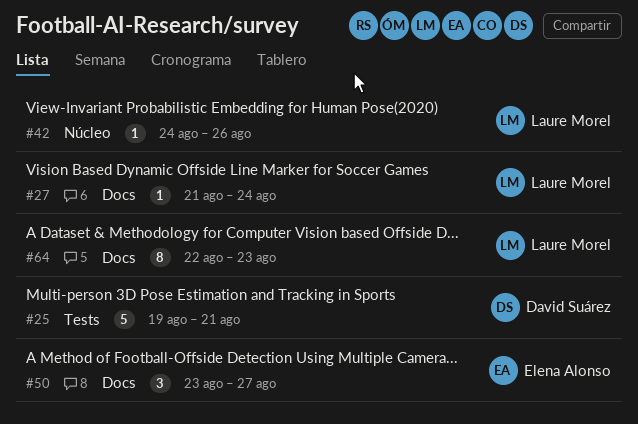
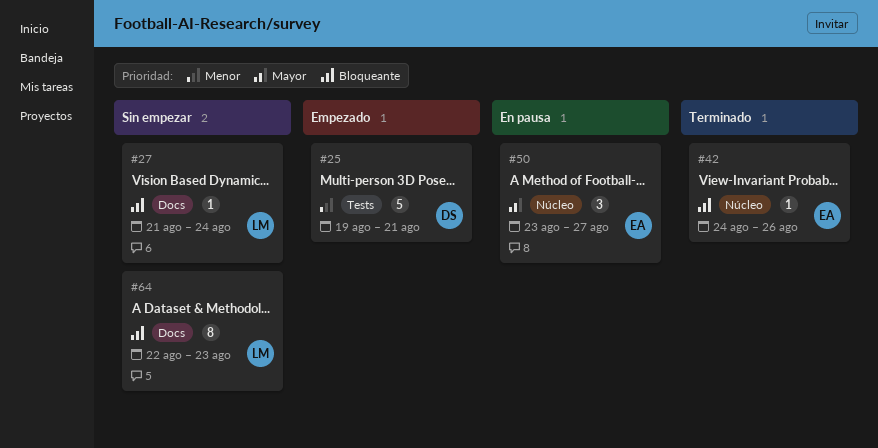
#42, owner: Laure Morel -> Elena Alonso
#50, label: Docs -> Núcleo

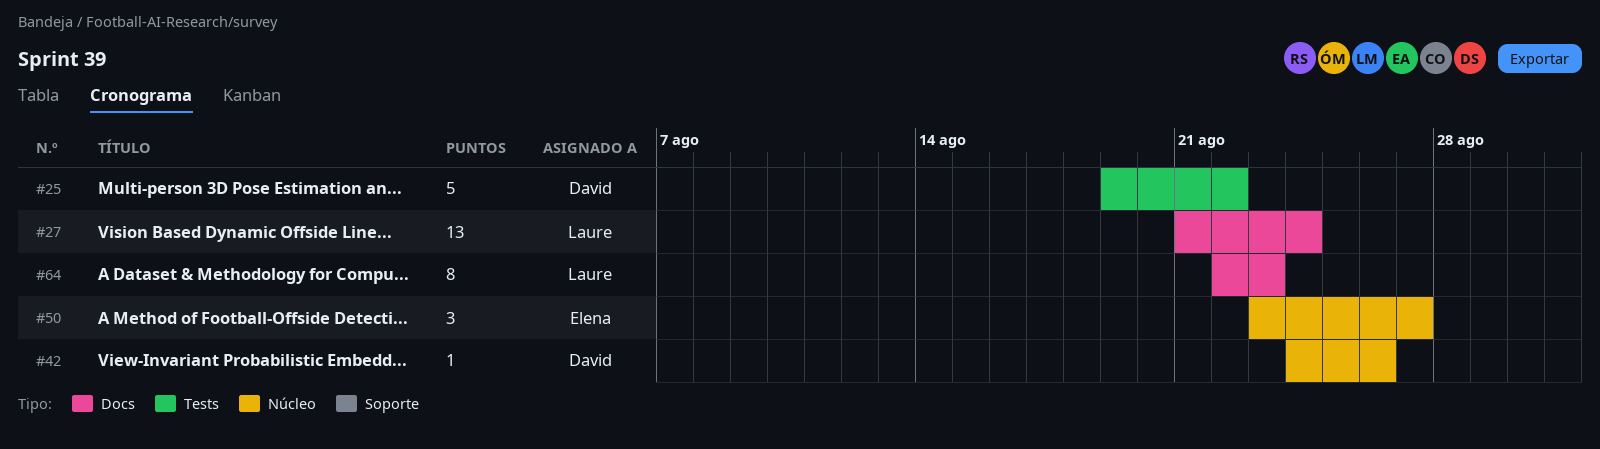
#25, due: Aug 21 -> Aug 22
#27, estimate: 1 -> 13
#42, owner: Elena -> David

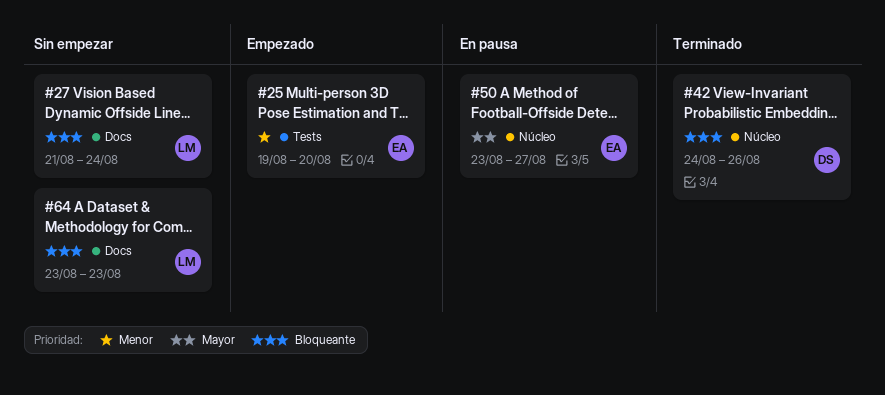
#25, owner: David -> Elena
#25, due: Aug 22 -> Aug 20
#64, start: Aug 22 -> Aug 23

